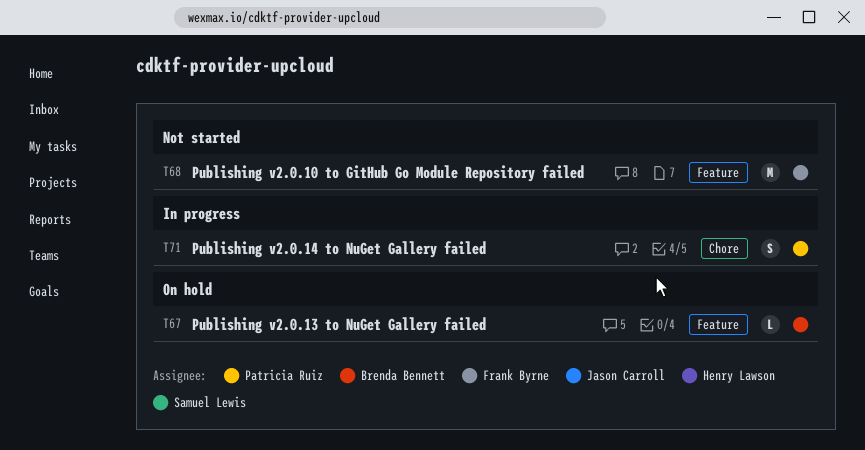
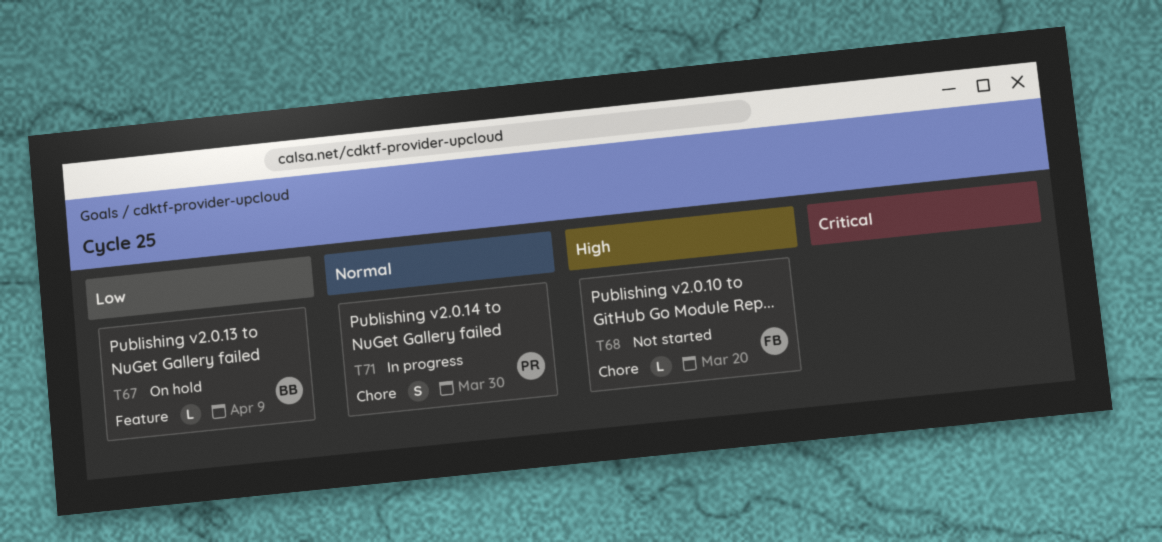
T68, label: Feature -> Chore
T68, estimate: M -> L

